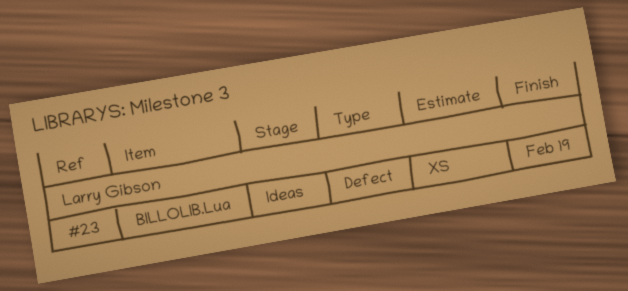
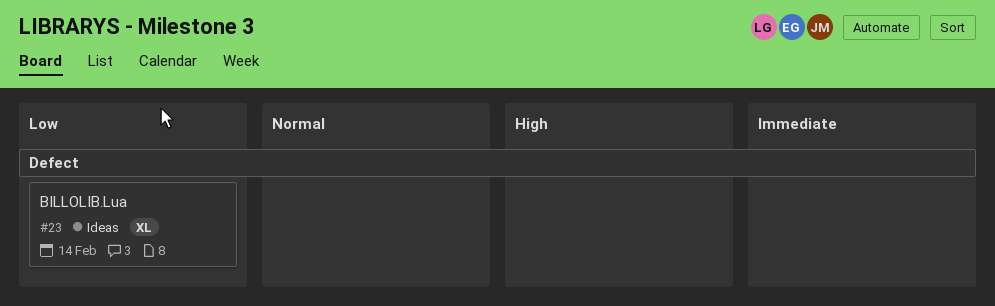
#23, estimate: XS -> XL
#23, due: Feb 19 -> Feb 14

